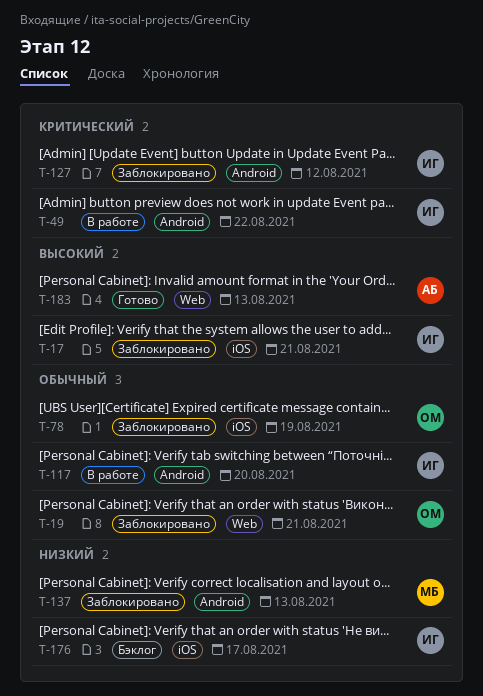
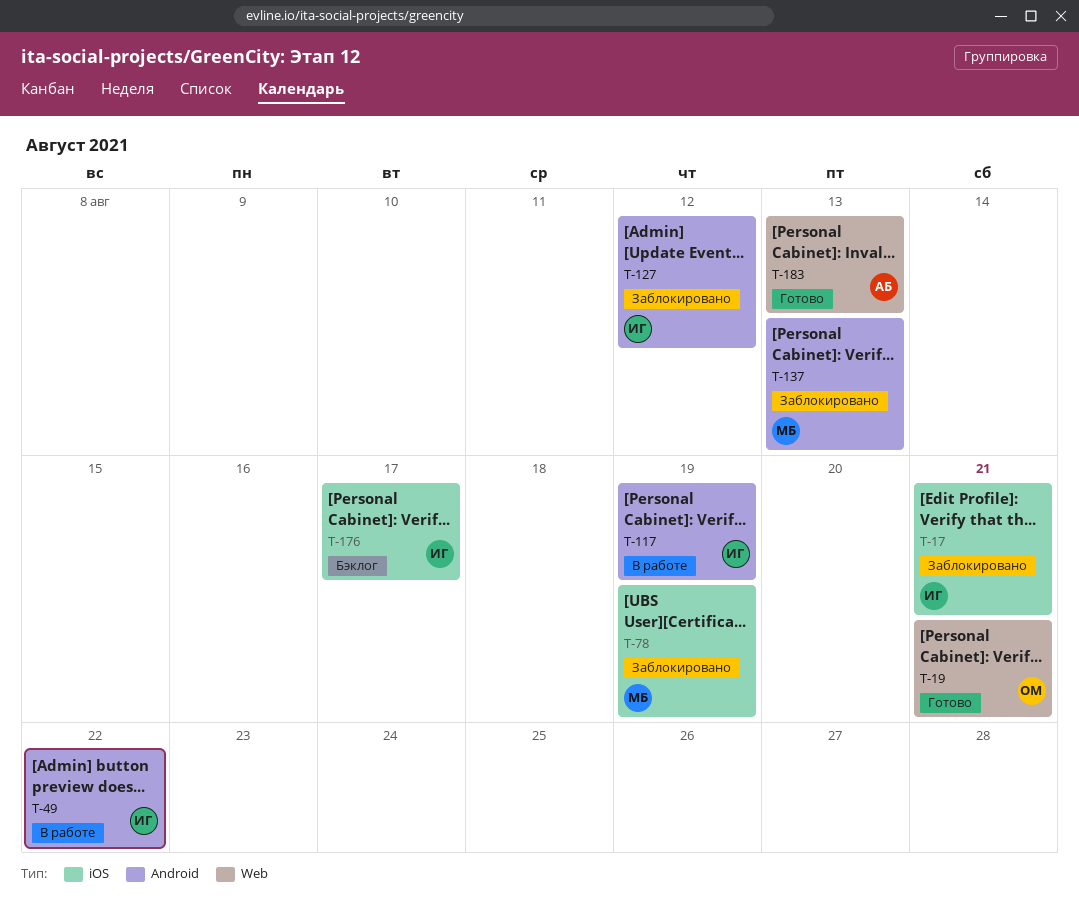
T-19, status: Заблокировано -> Готово
T-78, owner: ОМ -> МБ
T-117, due: Aug 20 -> Aug 19

